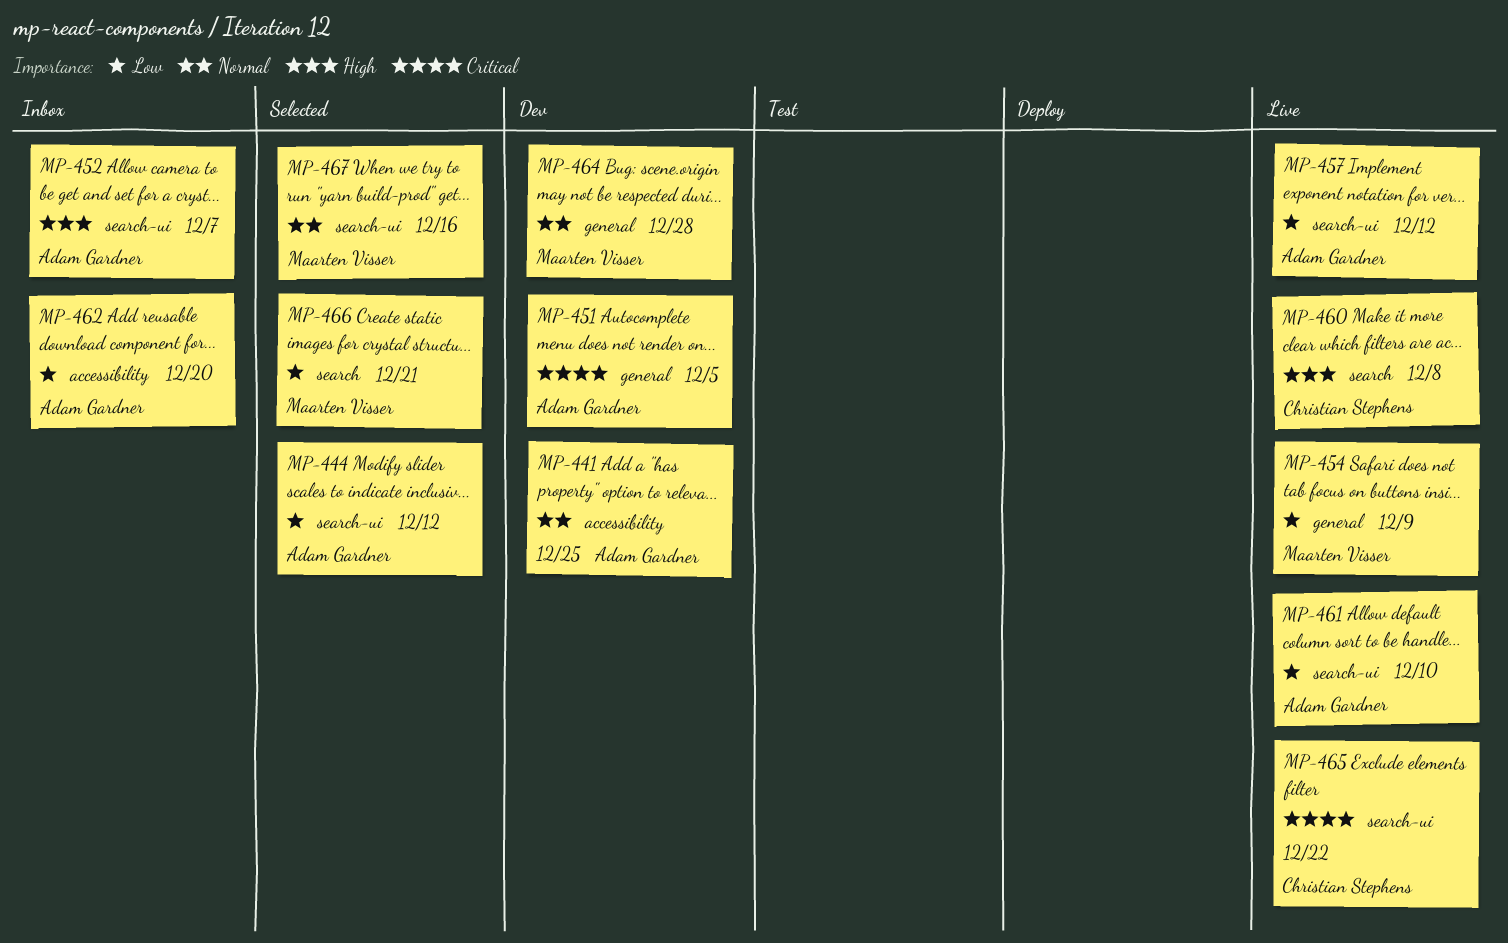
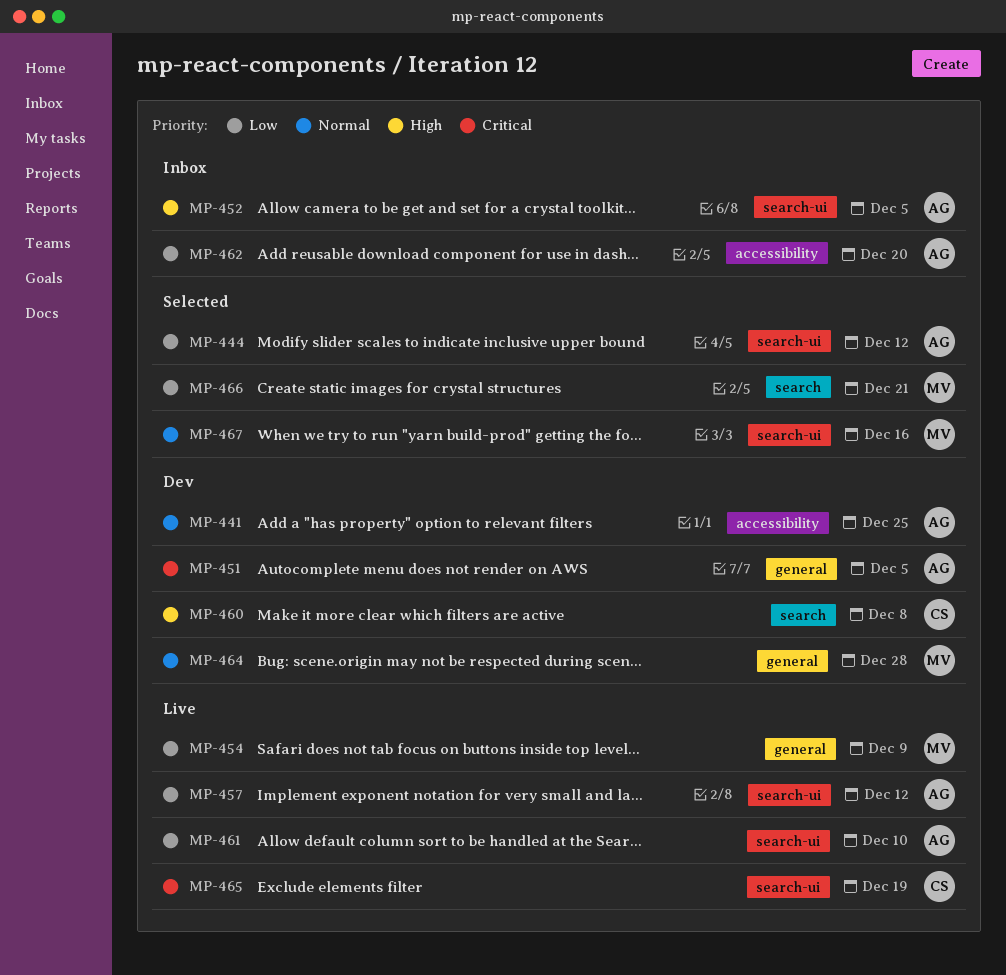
MP-452, due: Dec 7 -> Dec 5
MP-460, status: Live -> Dev
MP-465, due: Dec 22 -> Dec 19

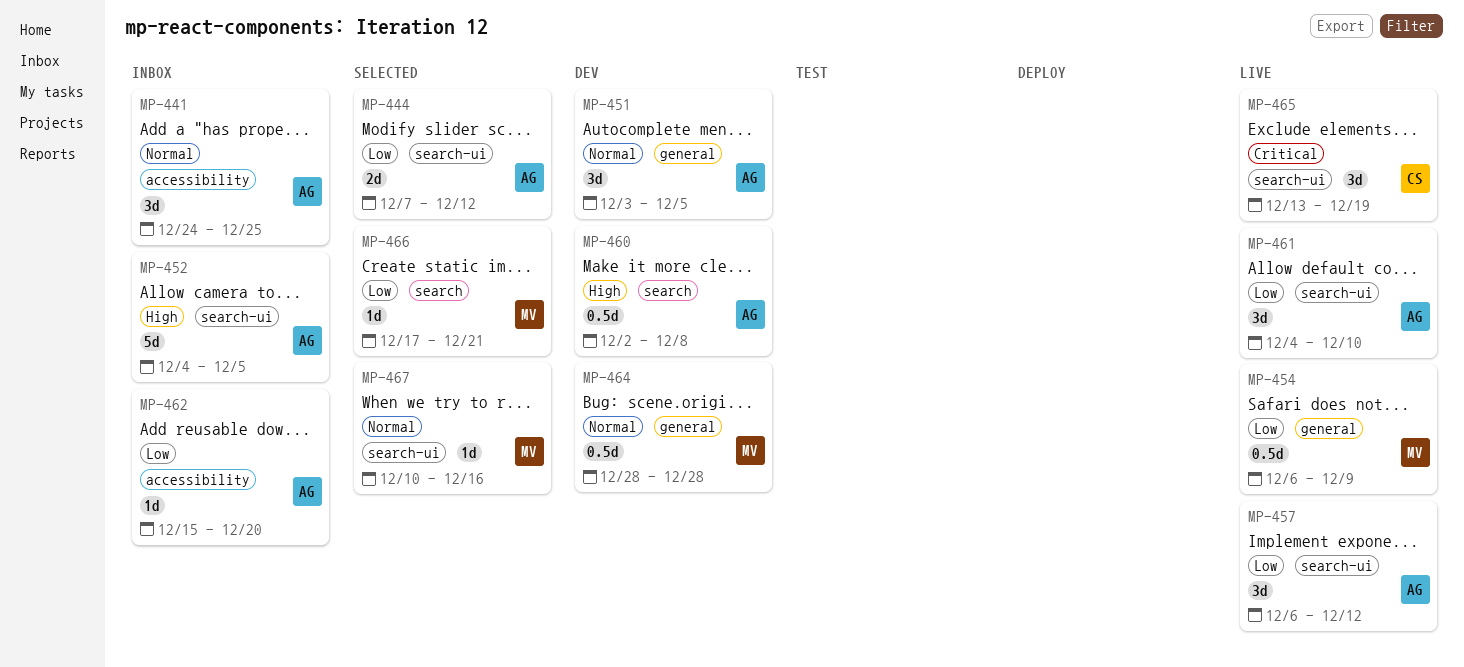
MP-441, status: Dev -> Inbox
MP-451, priority: Critical -> Normal
MP-460, owner: CS -> AG

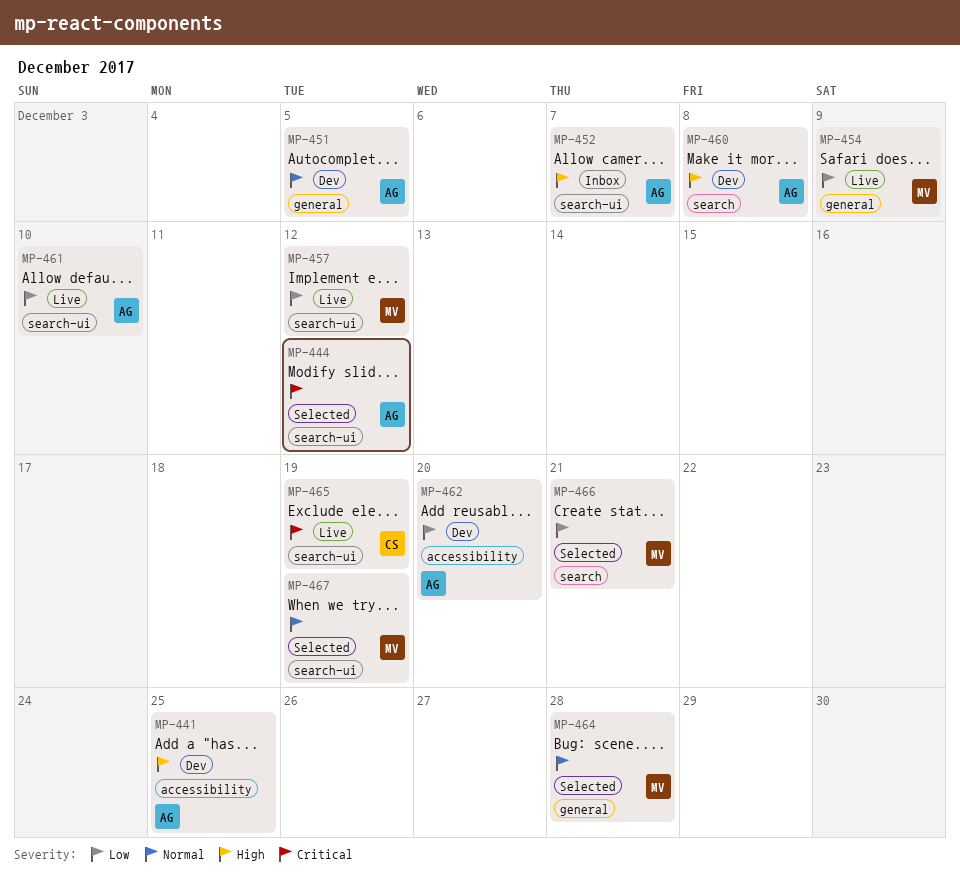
MP-441, status: Inbox -> Dev
MP-441, priority: Normal -> High
MP-444, priority: Low -> Critical
MP-452, due: Dec 5 -> Dec 7
MP-457, owner: AG -> MV
MP-462, status: Inbox -> Dev
MP-464, status: Dev -> Selected
MP-467, due: Dec 16 -> Dec 19

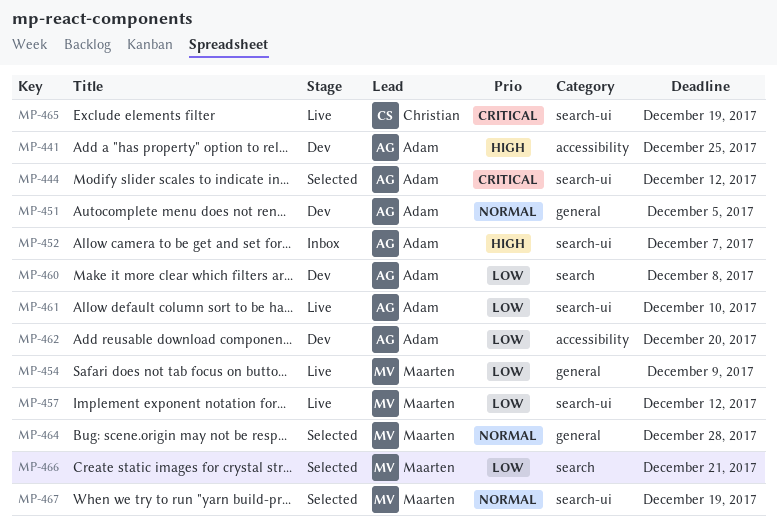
MP-460, priority: High -> Low

